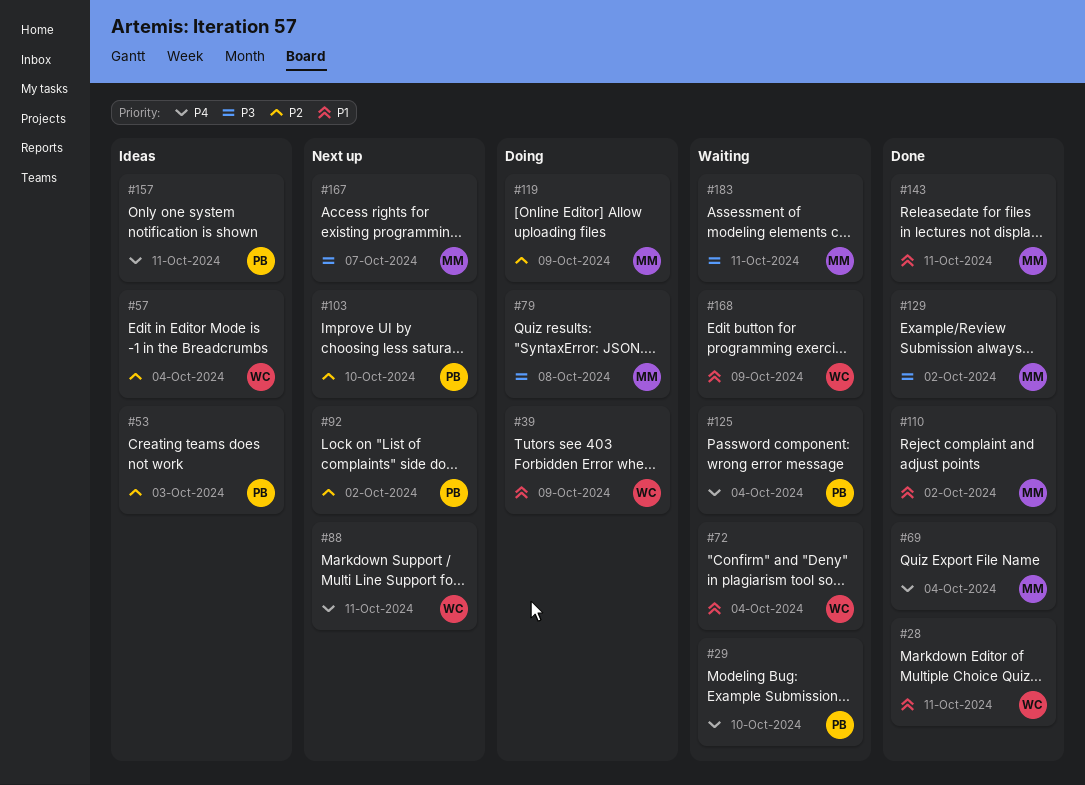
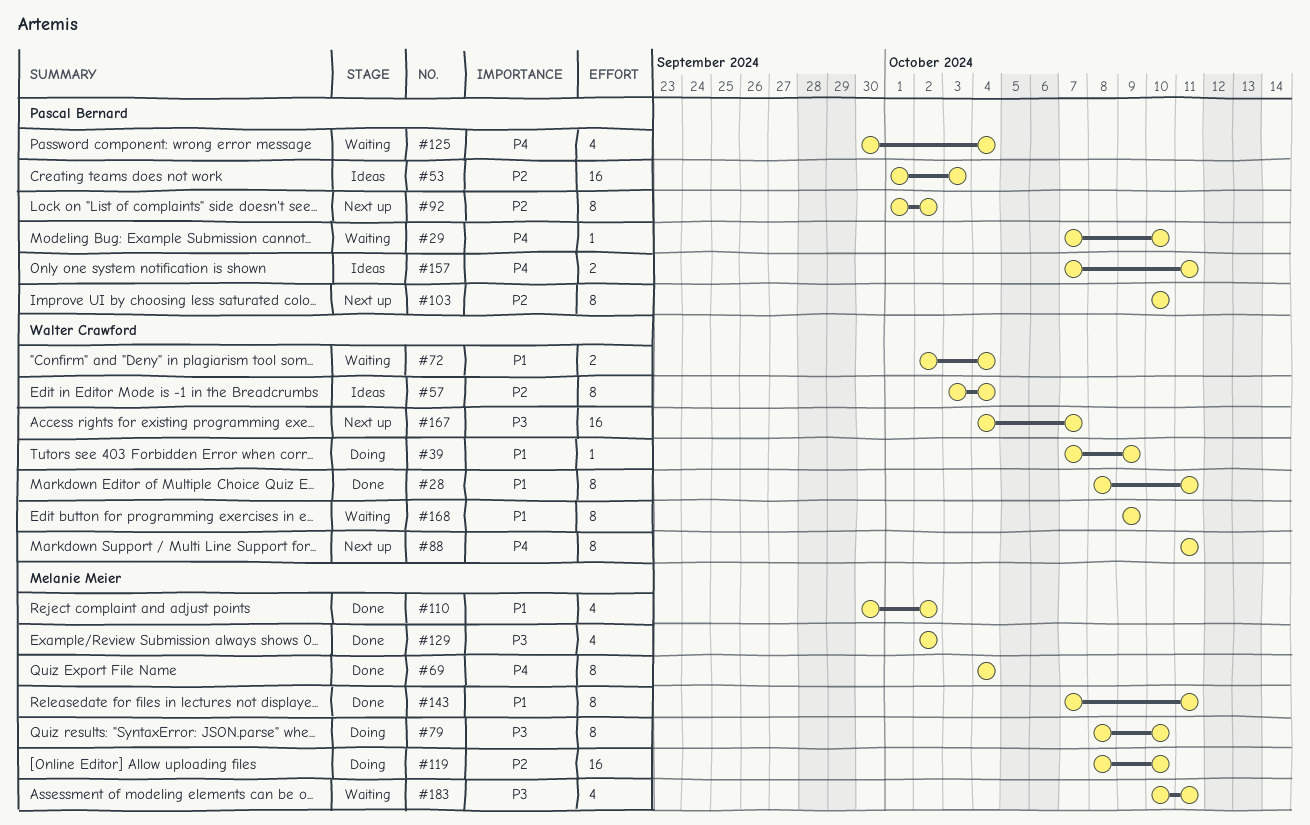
#79, due: Oct 8 -> Oct 10
#119, due: Oct 9 -> Oct 10
#167, owner: Melanie Meier -> Walter Crawford

